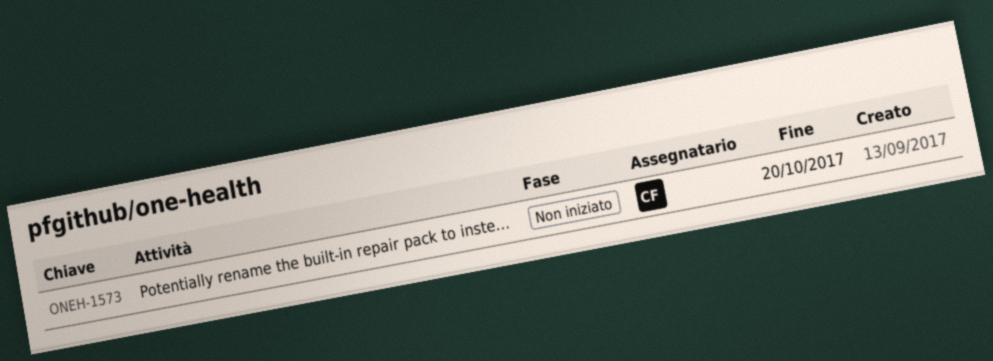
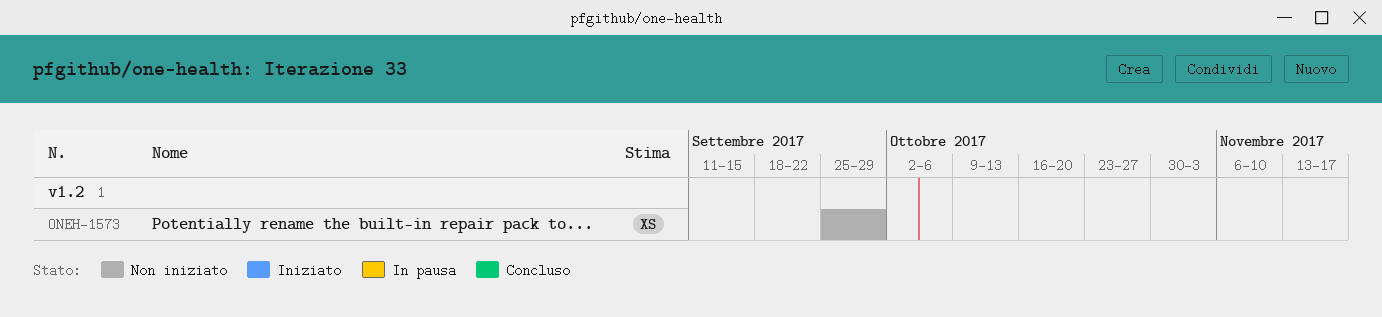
ONEH-1573, due: Oct 20 -> Sep 29

